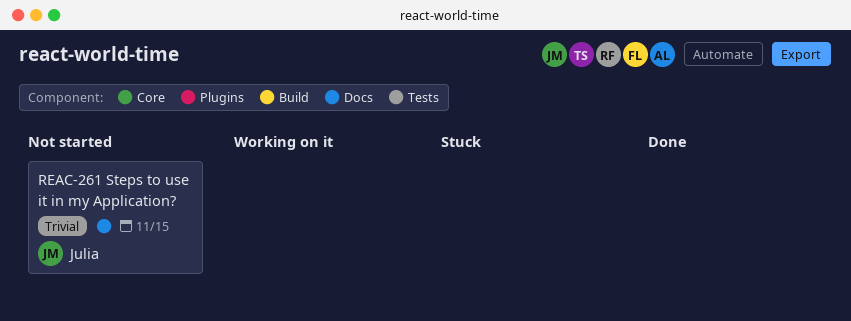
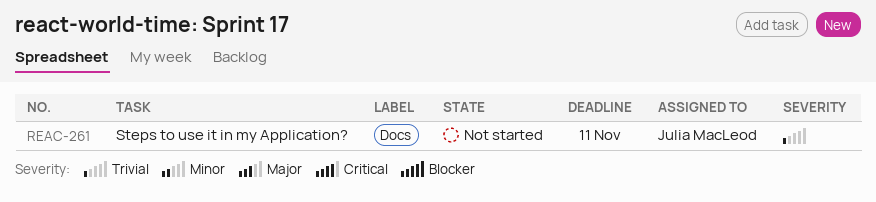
REAC-261, due: Nov 15 -> Nov 11

